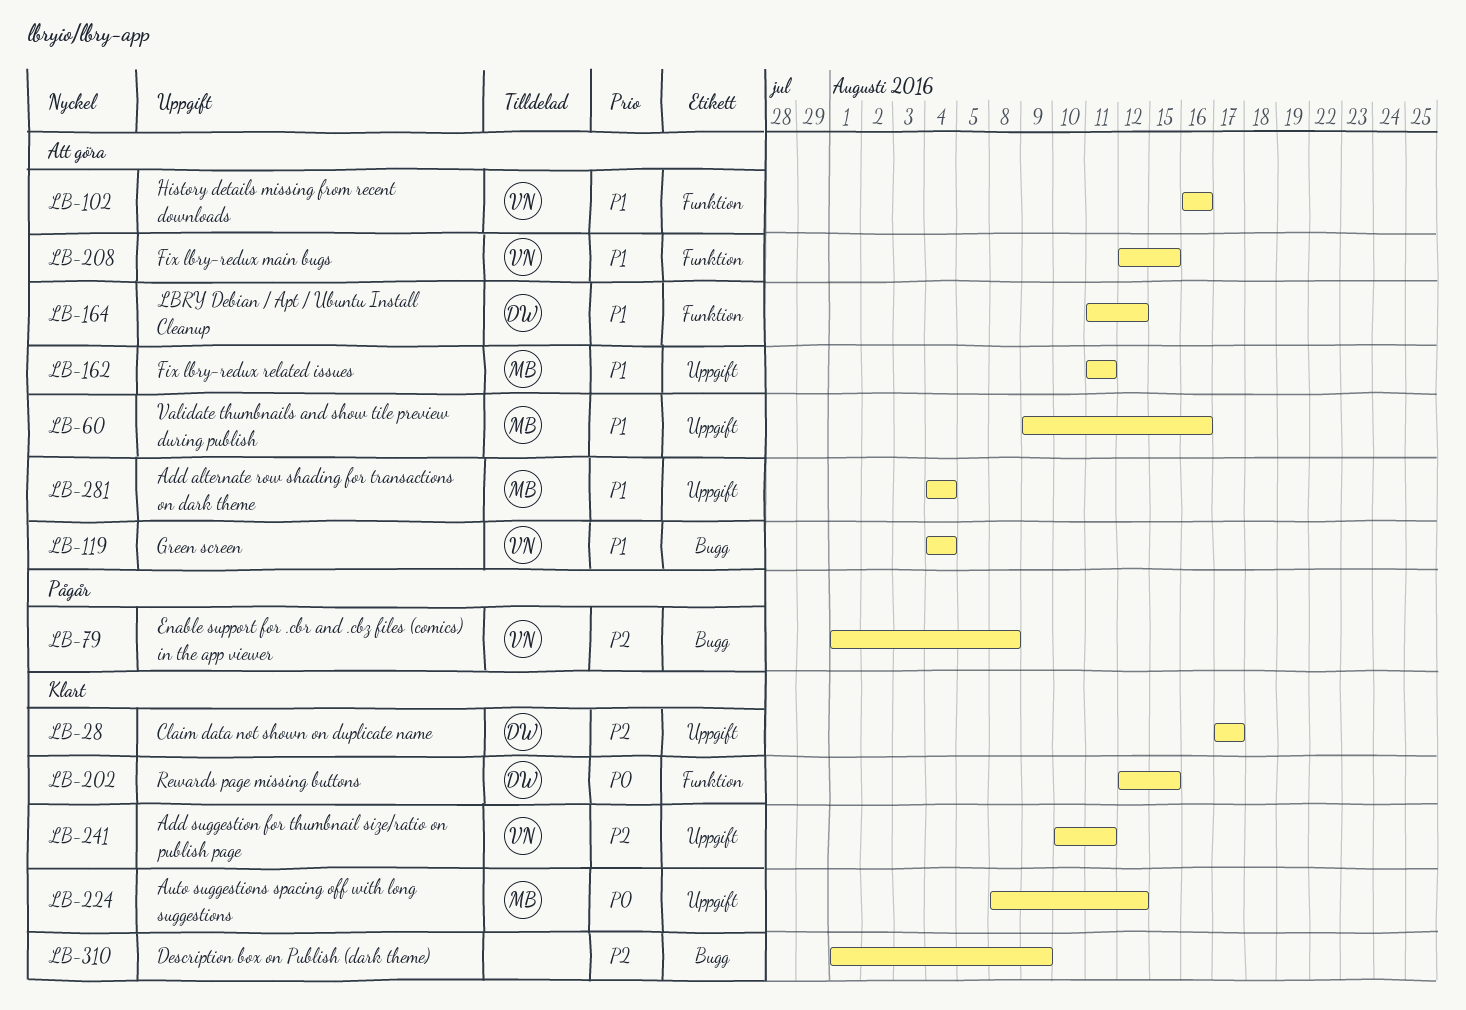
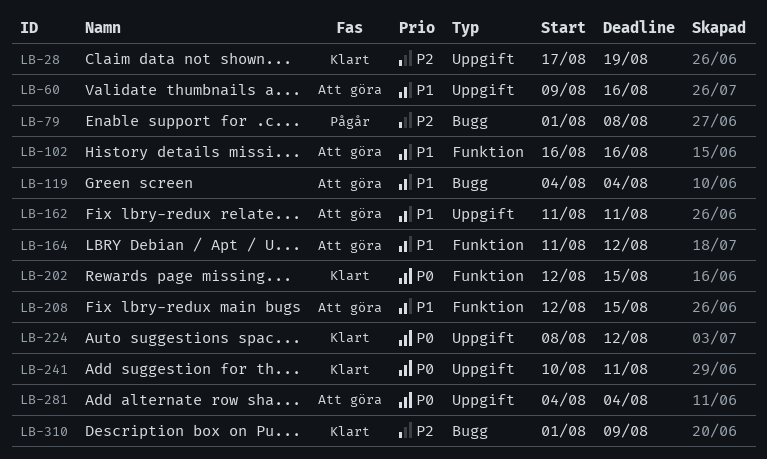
LB-28, due: Aug 17 -> Aug 19
LB-241, priority: P2 -> P0
LB-281, priority: P1 -> P0

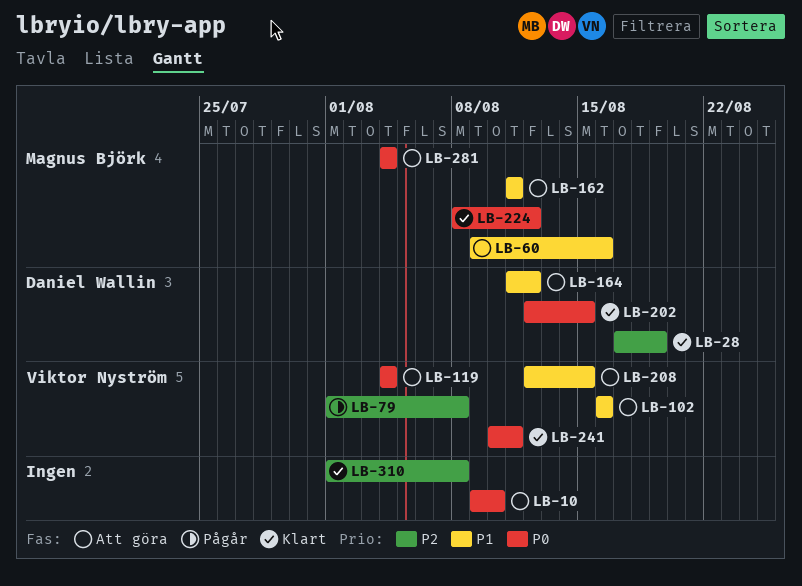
LB-10: none -> present
LB-119, priority: P1 -> P0
LB-310, due: Aug 9 -> Aug 8

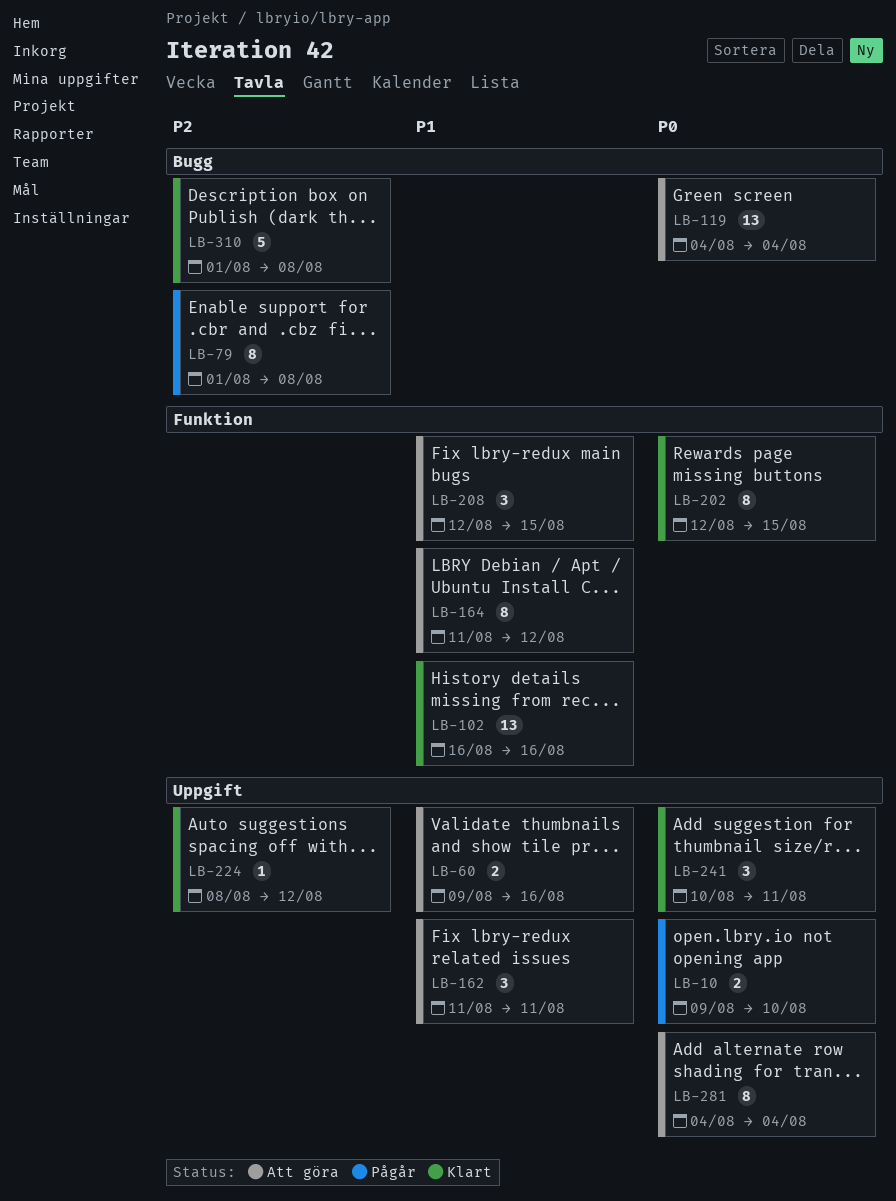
LB-10, status: Att göra -> Pågår
LB-28: present -> none
LB-102, status: Att göra -> Klart
LB-224, priority: P0 -> P2

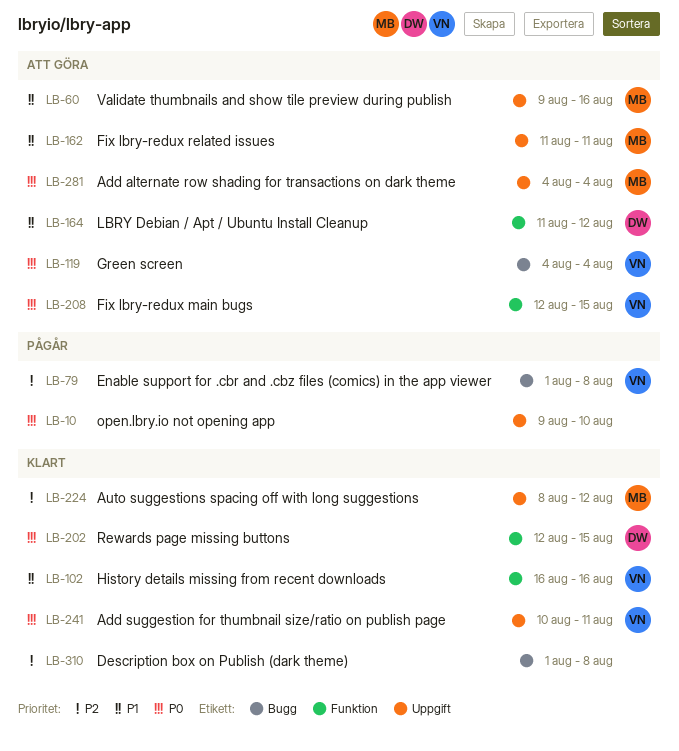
LB-208, priority: P1 -> P0

